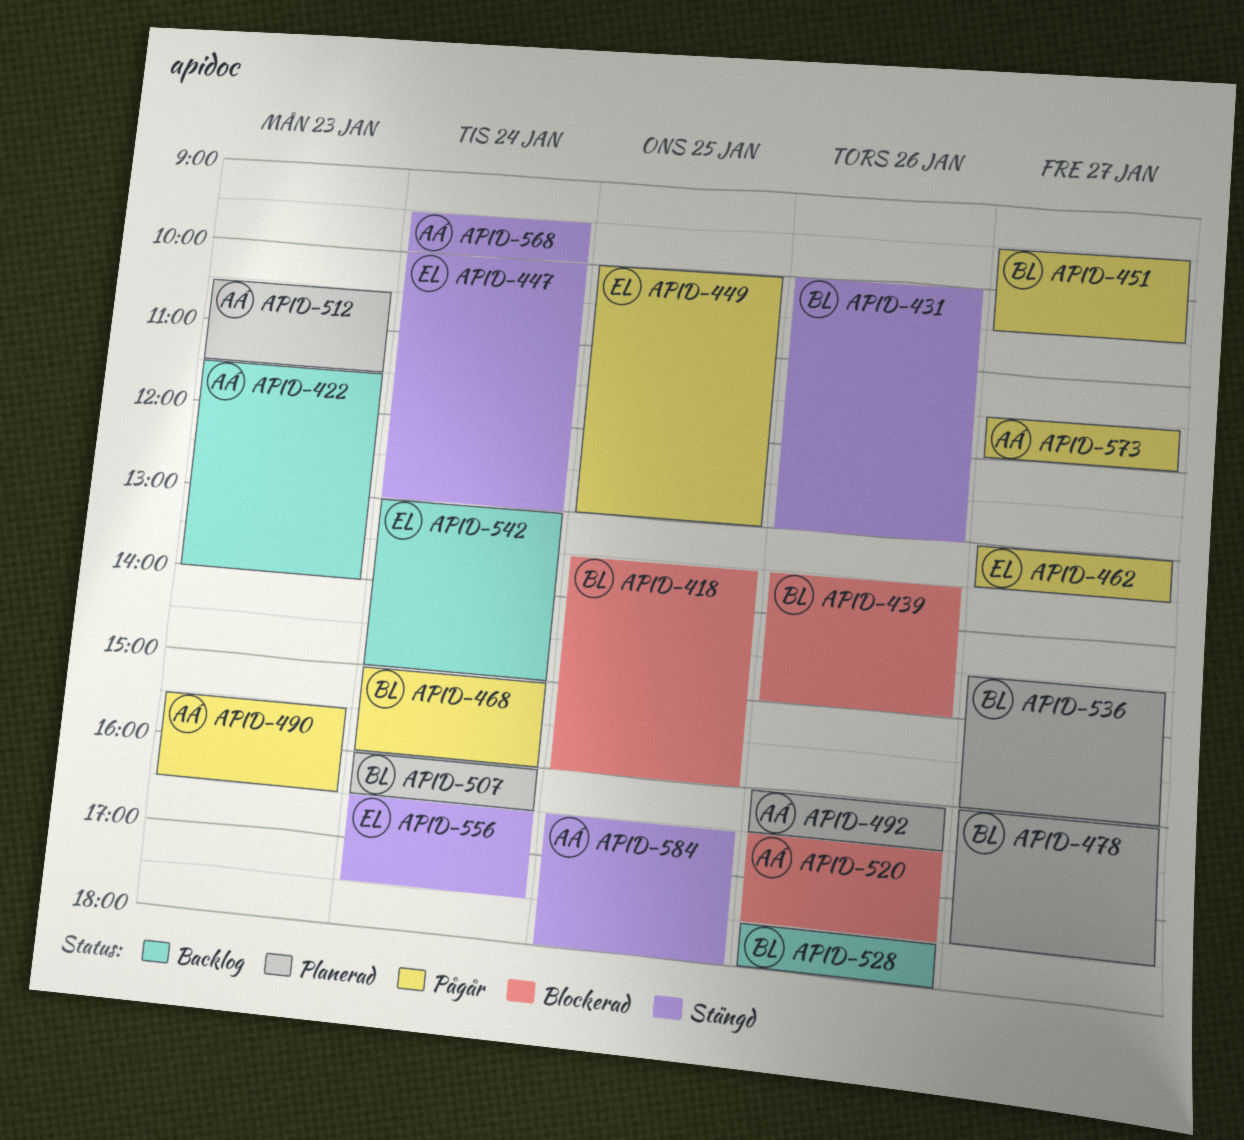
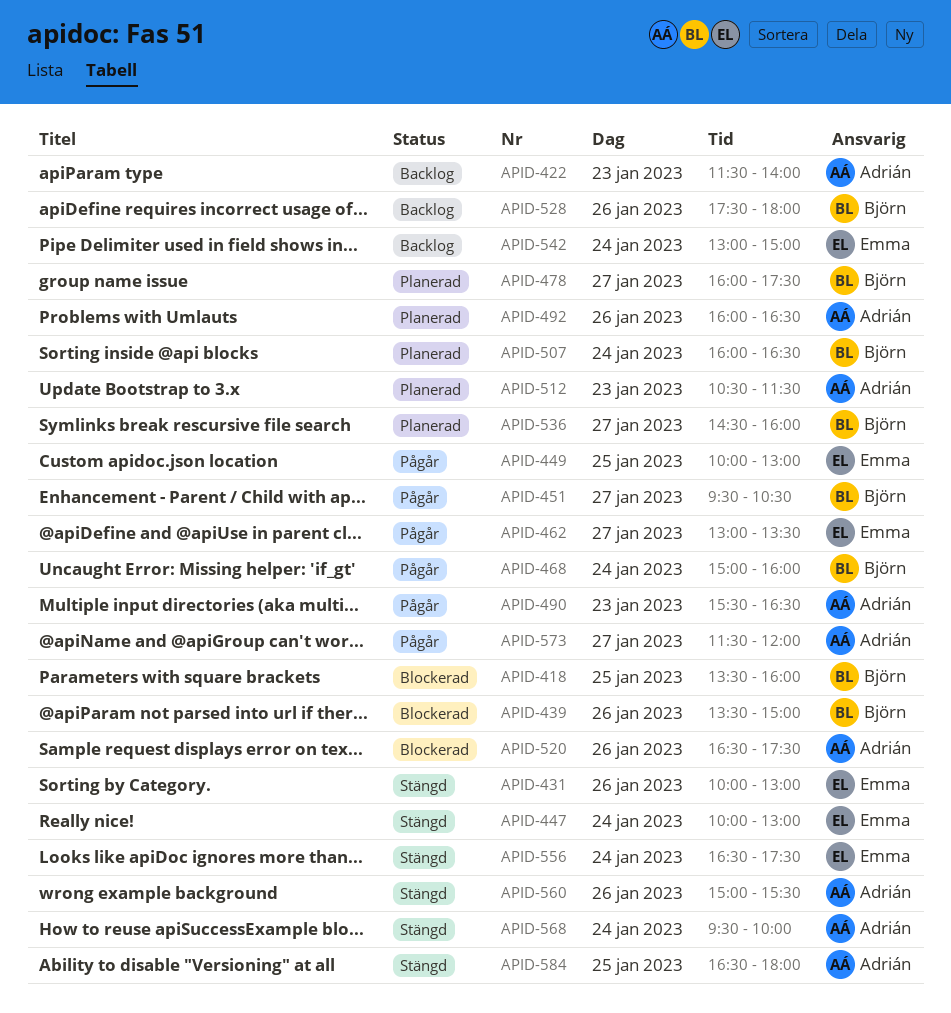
APID-431, owner: Björn -> Emma
APID-560: none -> present

